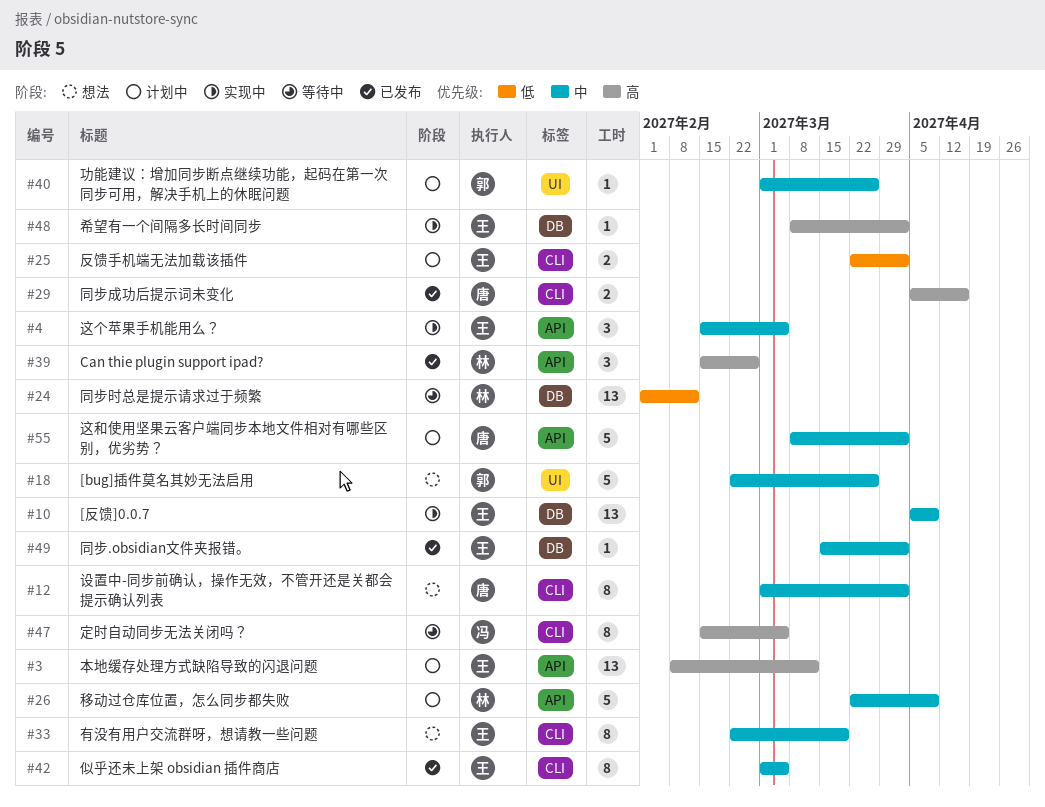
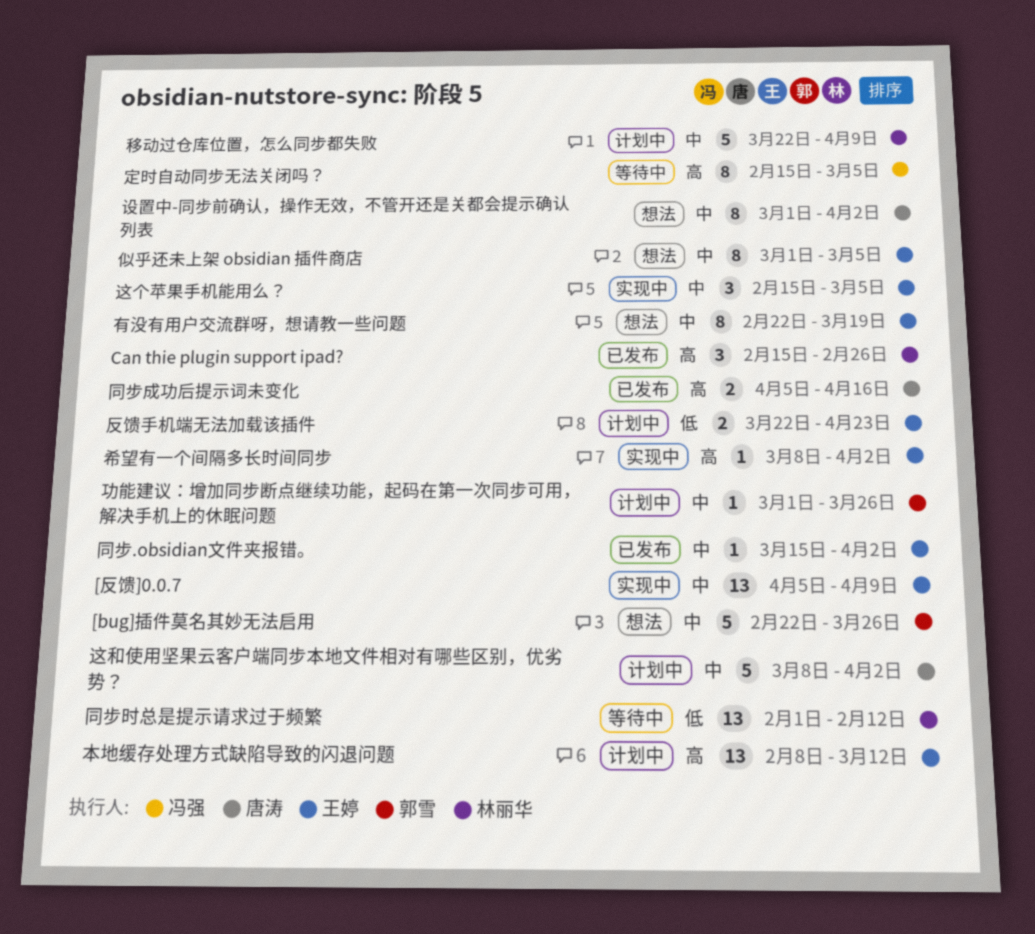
似乎还未上架 obsidian 插件商店, status: 已发布 -> 想法
反馈手机端无法加载该插件, due: Apr 2 -> Apr 23

